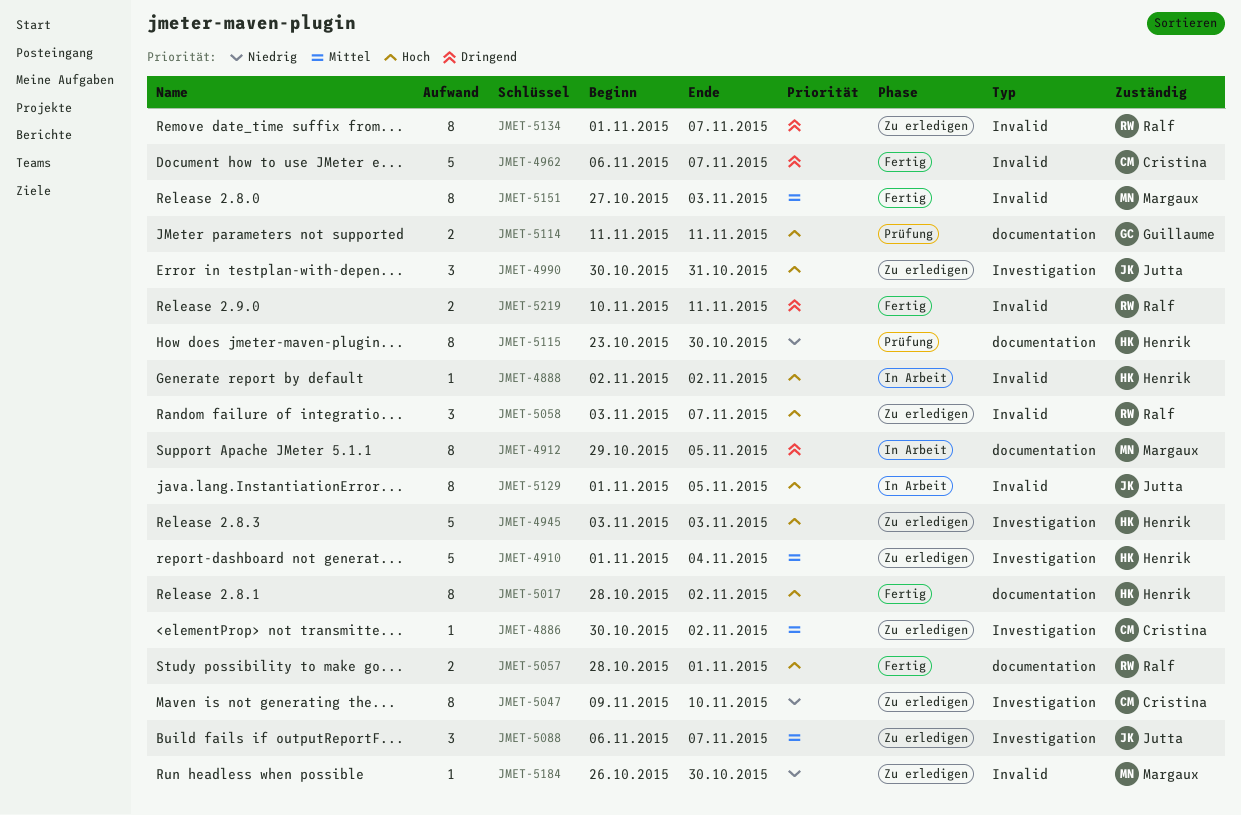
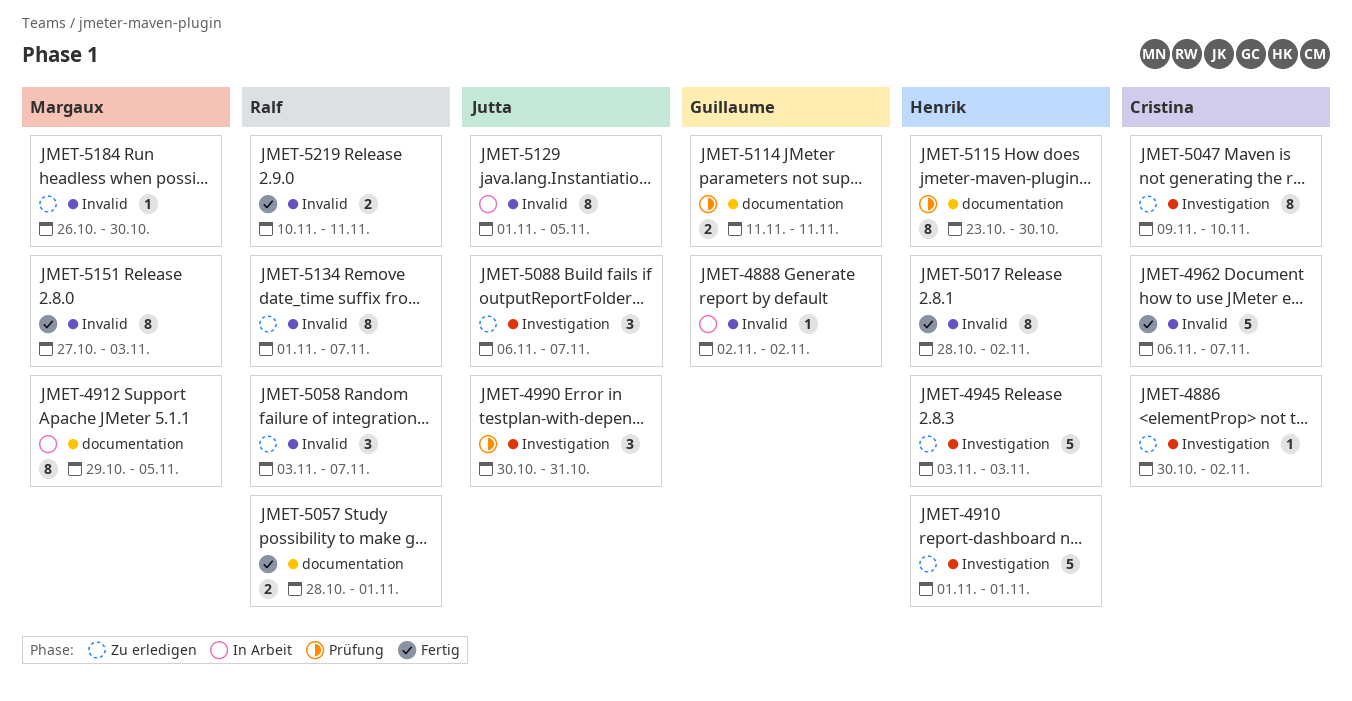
JMET-4888, owner: Henrik -> Guillaume
JMET-4910, due: Nov 4 -> Nov 1
JMET-4990, status: Zu erledigen -> Prüfung
JMET-5017, label: documentation -> Invalid

